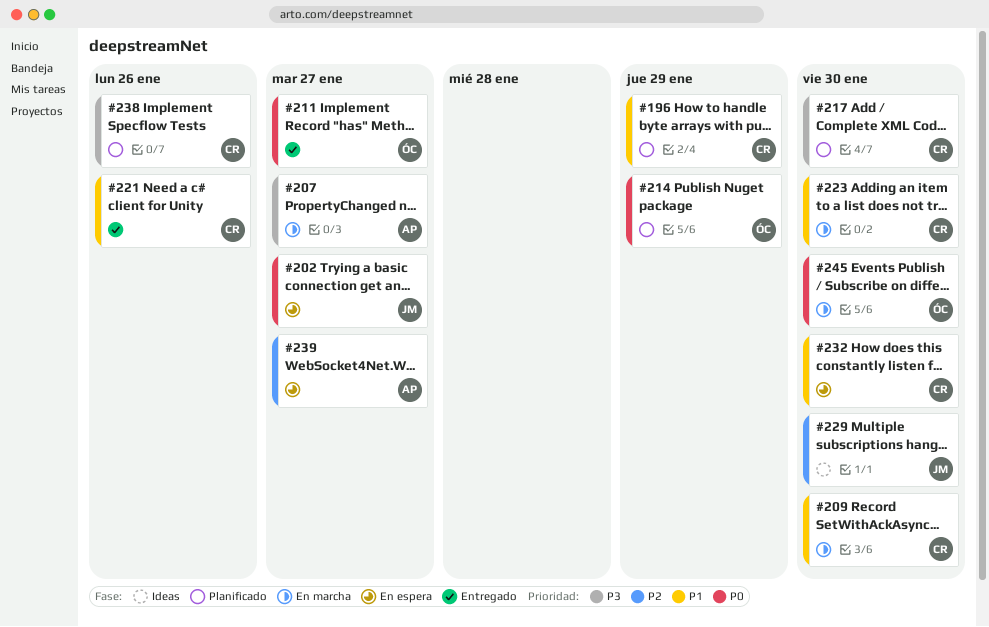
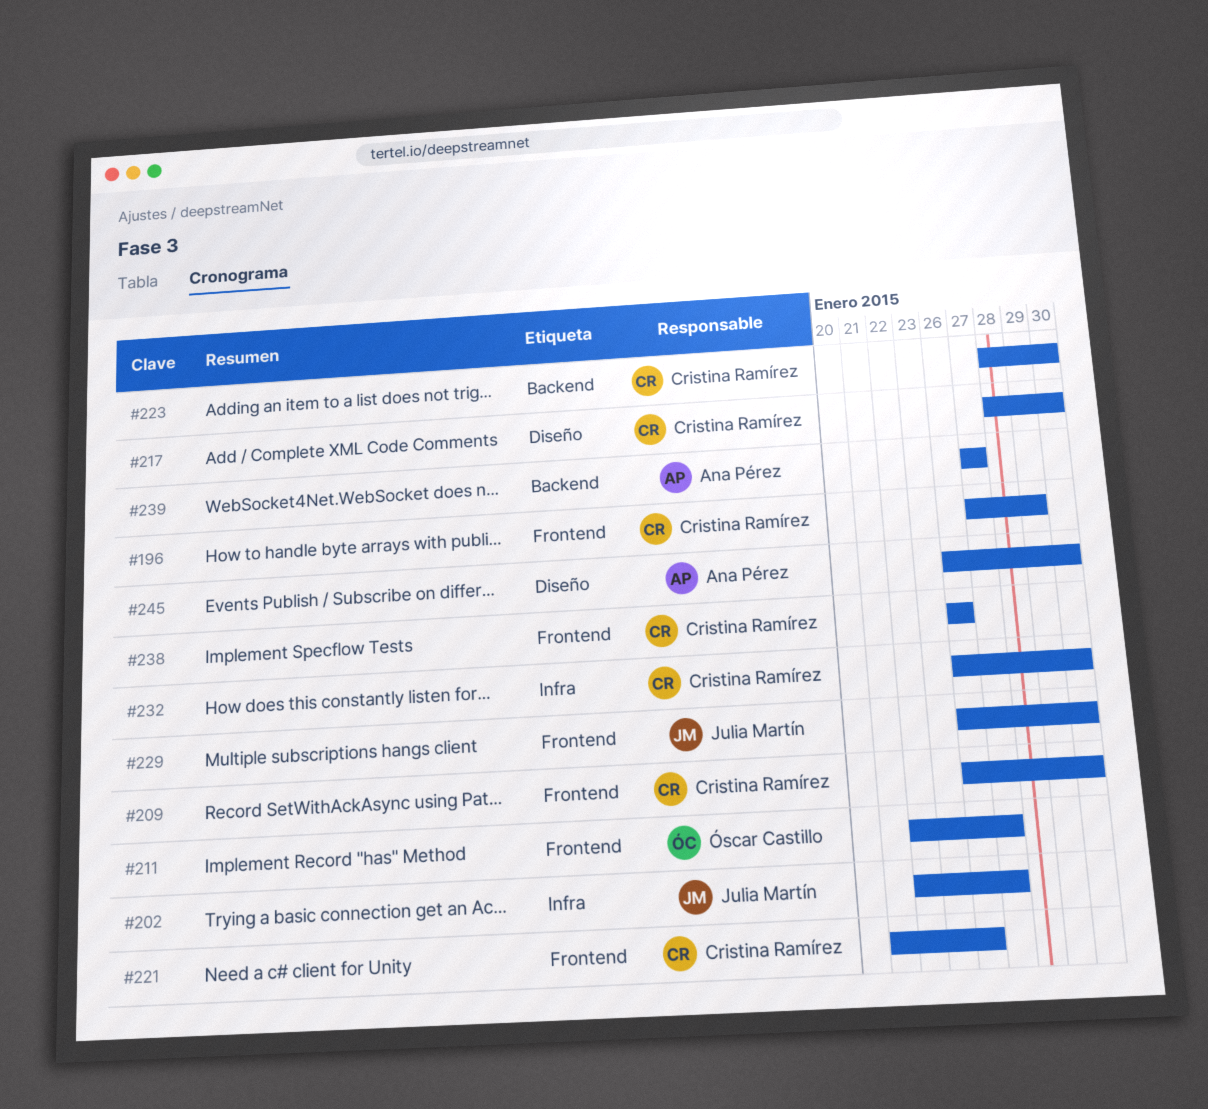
#207: present -> none
#214: present -> none
#245, owner: Óscar Castillo -> Ana Pérez

